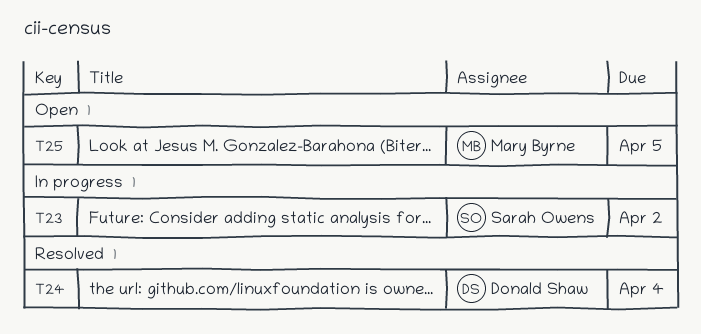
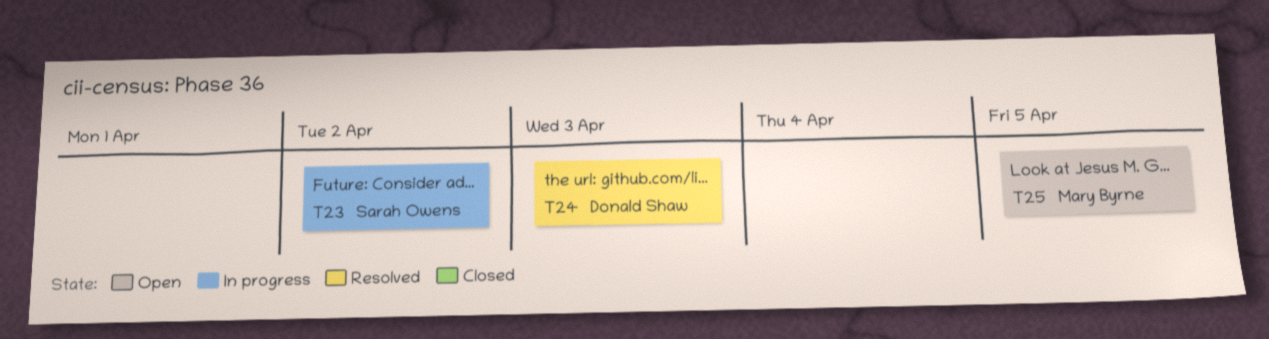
T24, due: Apr 4 -> Apr 3

